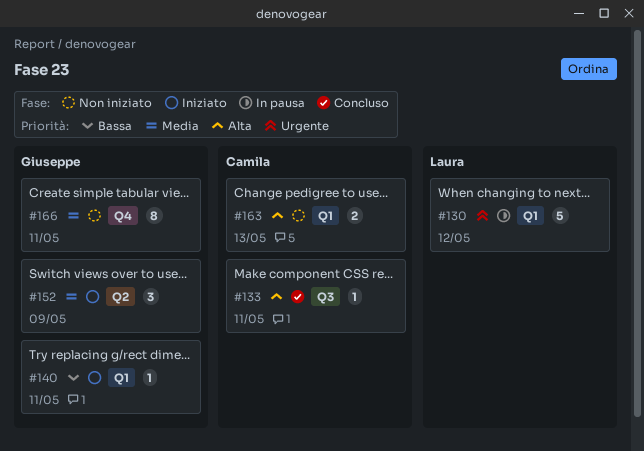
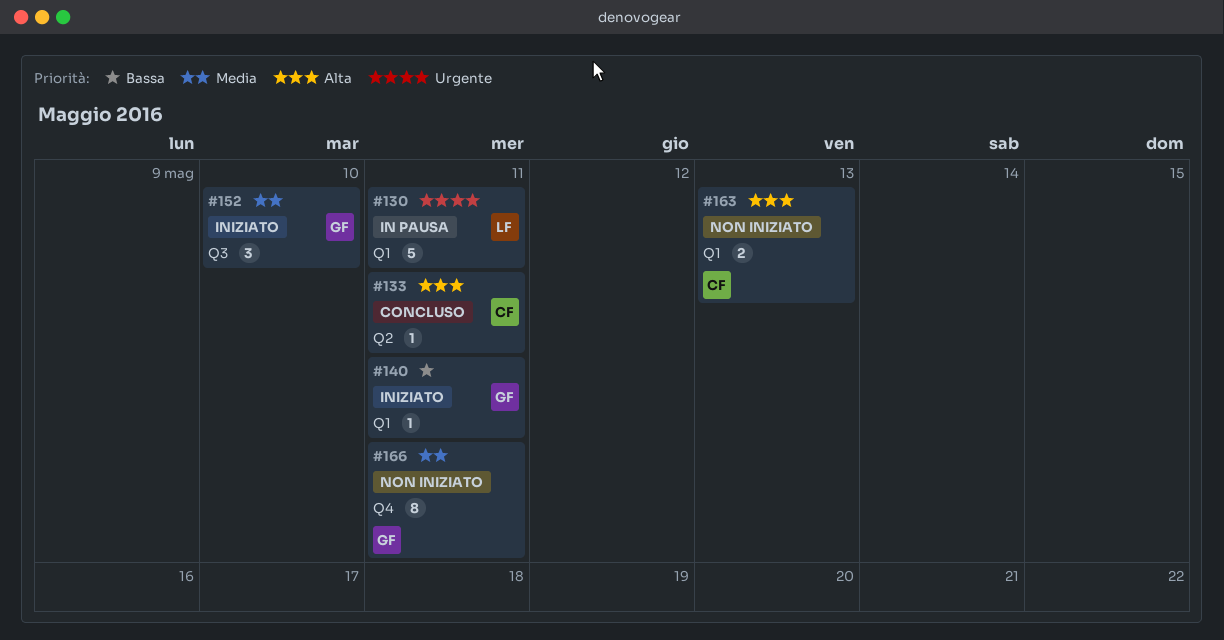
#130, due: May 12 -> May 11
#133, label: Q3 -> Q2
#152, label: Q2 -> Q3
#152, due: May 9 -> May 10

